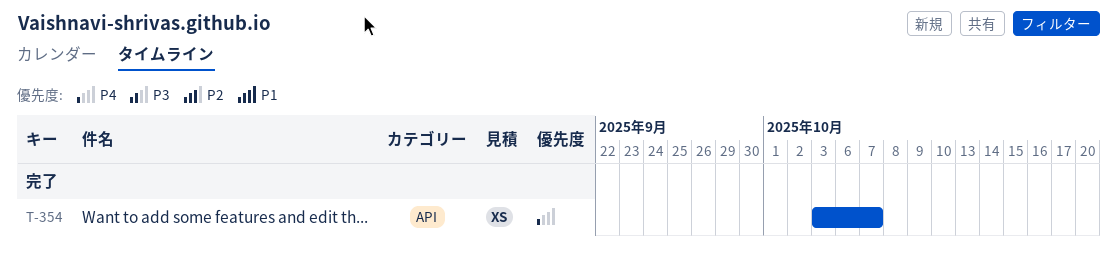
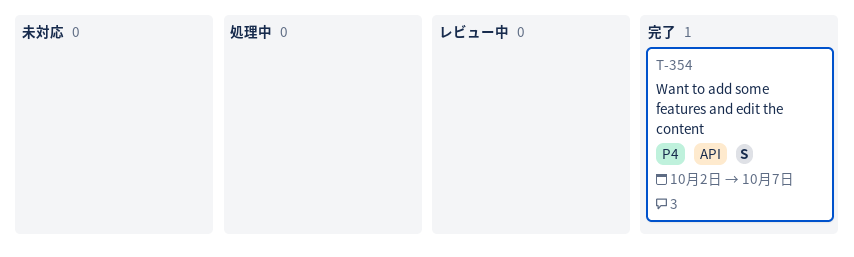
T-354, estimate: XS -> S
T-354, start: Oct 3 -> Oct 2

